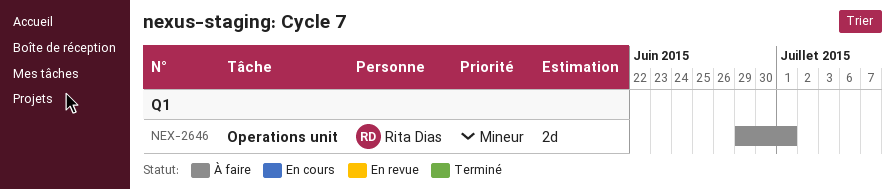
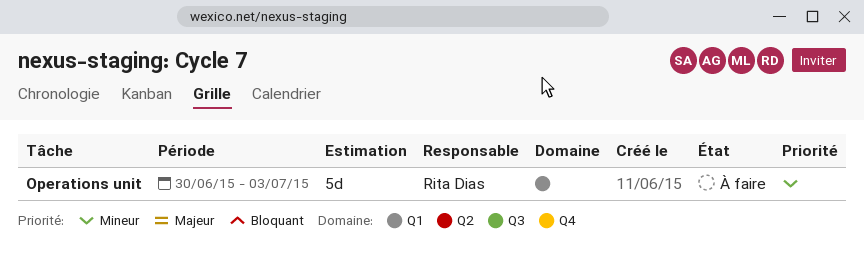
Operations unit, estimate: 2d -> 5d
Operations unit, start: Jun 29 -> Jun 30
Operations unit, due: Jul 1 -> Jul 3

